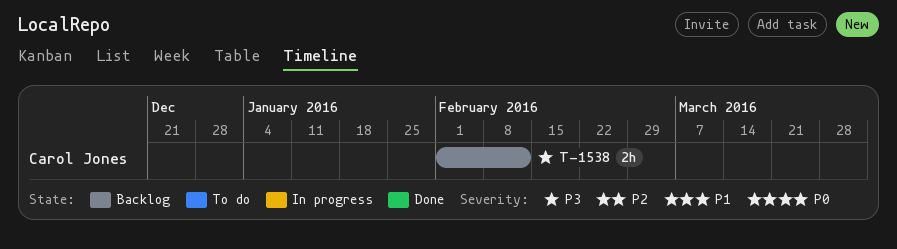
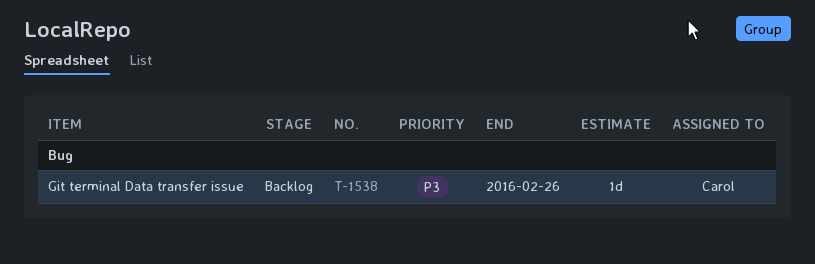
T-1538, estimate: 2h -> 1d
T-1538, due: Feb 12 -> Feb 26

